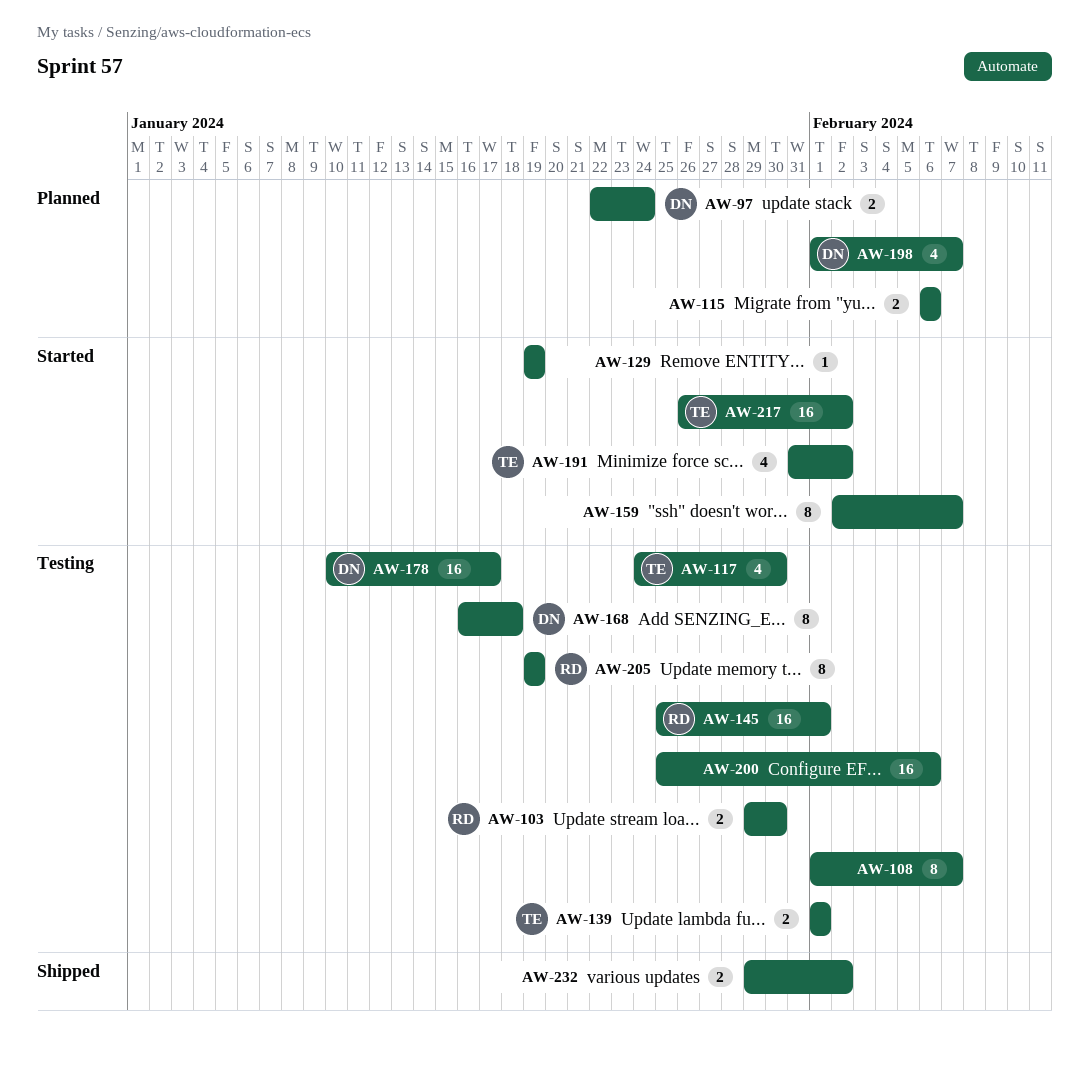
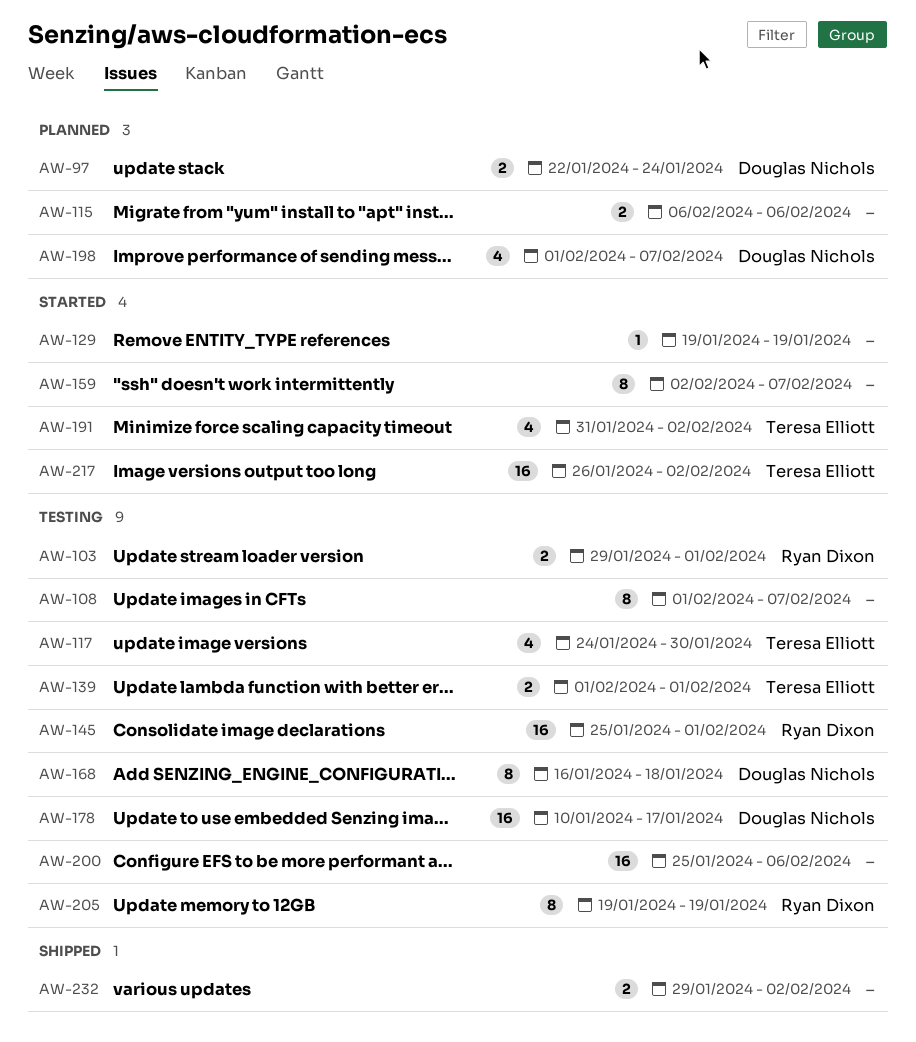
AW-103, due: Jan 30 -> Feb 1

